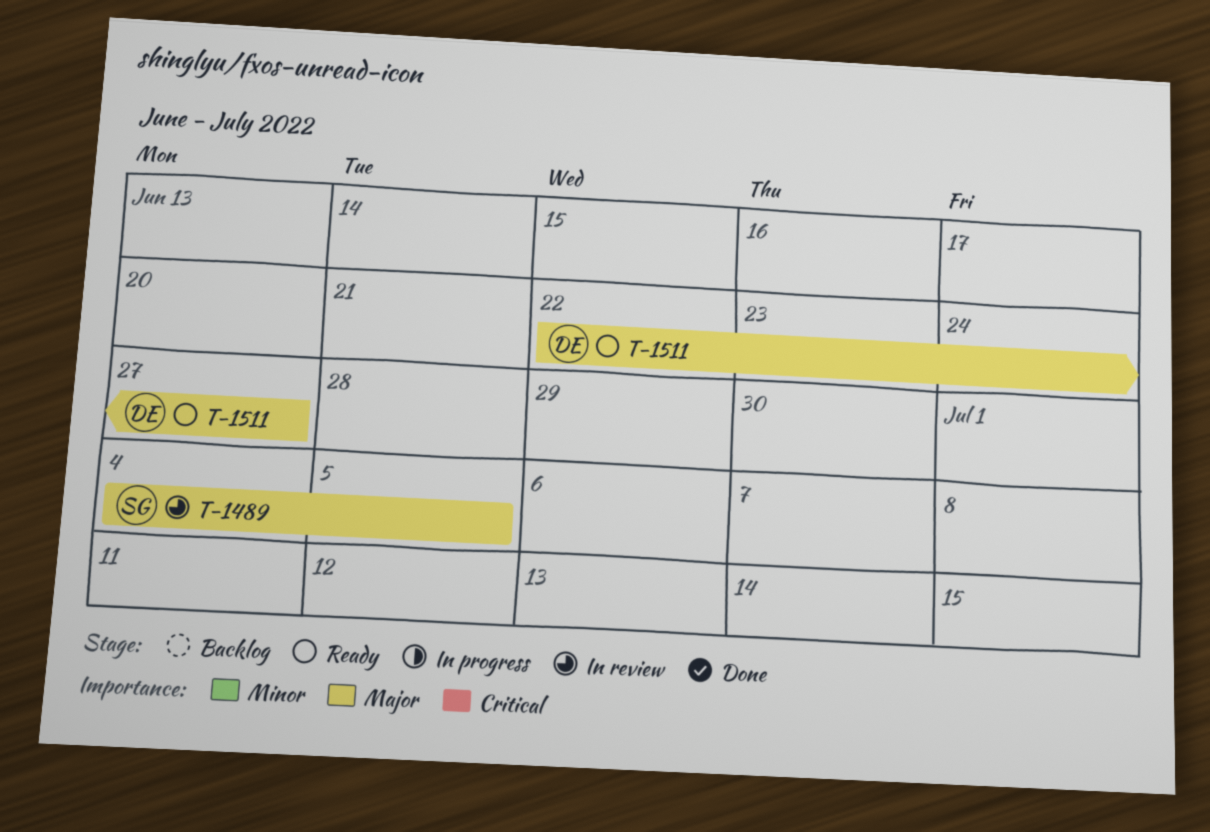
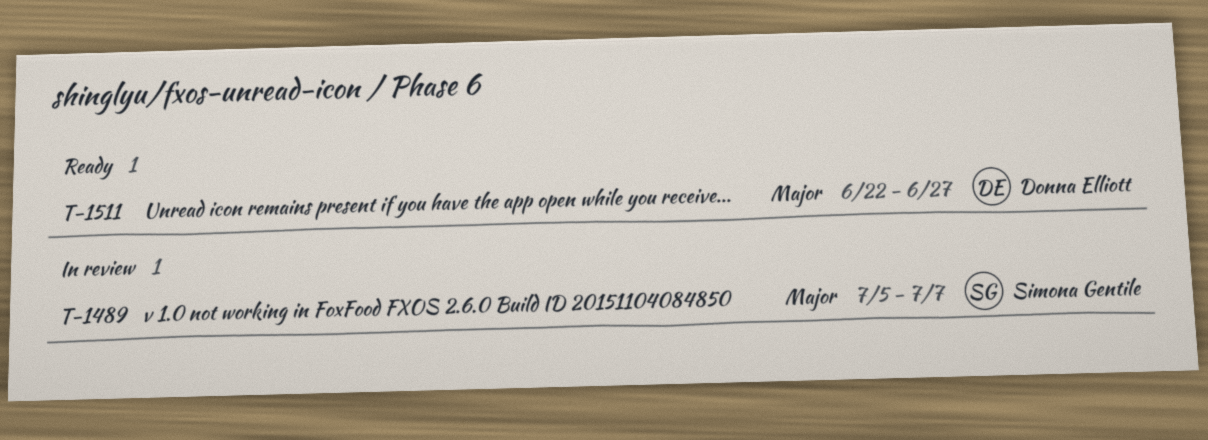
T-1489, start: Jul 4 -> Jul 5
T-1489, due: Jul 5 -> Jul 7

